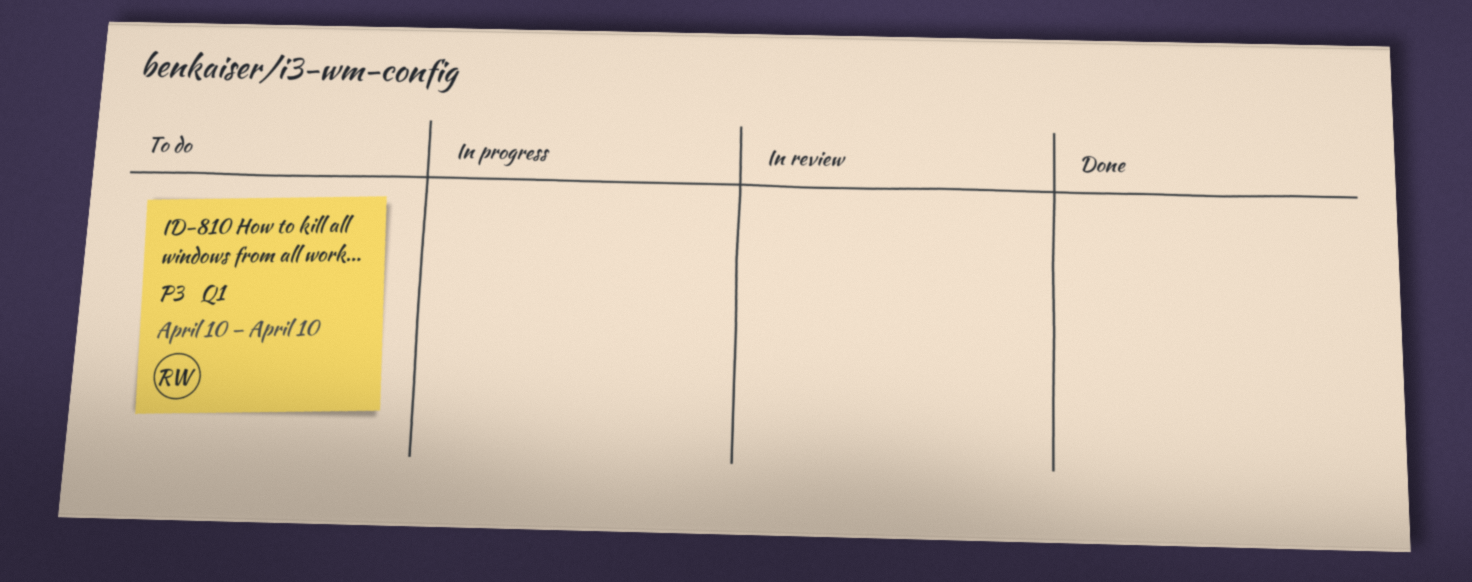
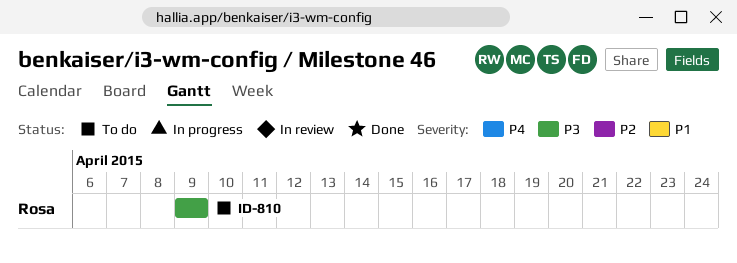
ID-810, start: Apr 10 -> Apr 9
ID-810, due: Apr 10 -> Apr 9

